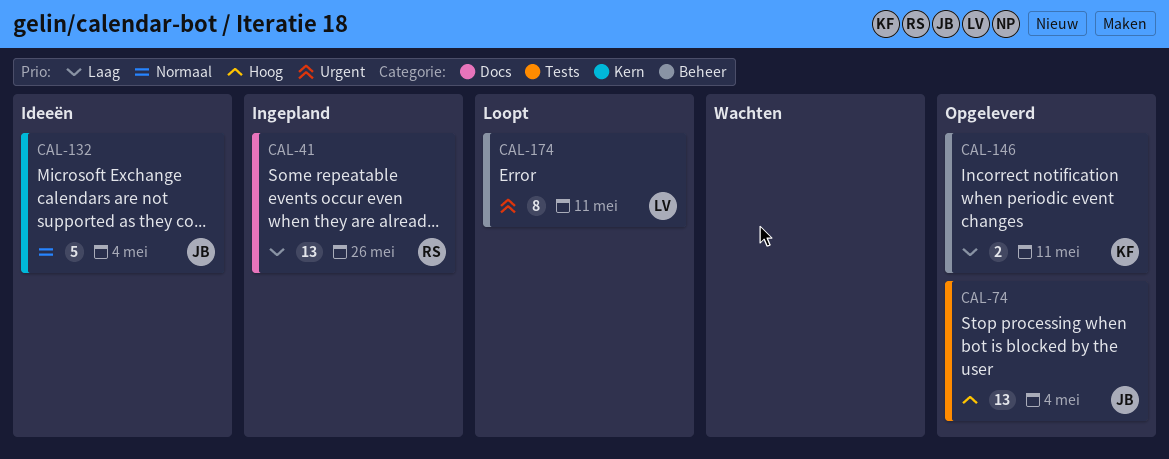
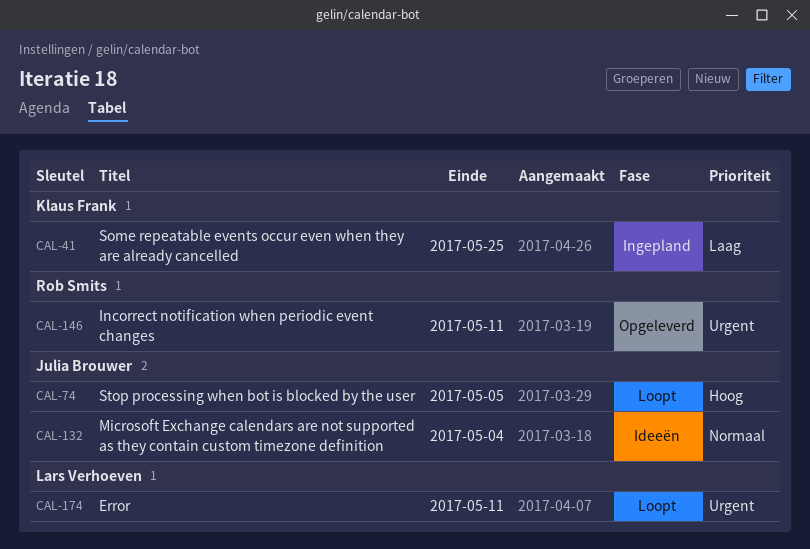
CAL-41, owner: Rob Smits -> Klaus Frank
CAL-41, due: May 26 -> May 25
CAL-74, status: Opgeleverd -> Loopt
CAL-74, due: May 4 -> May 5
CAL-146, owner: Klaus Frank -> Rob Smits
CAL-146, priority: Laag -> Urgent

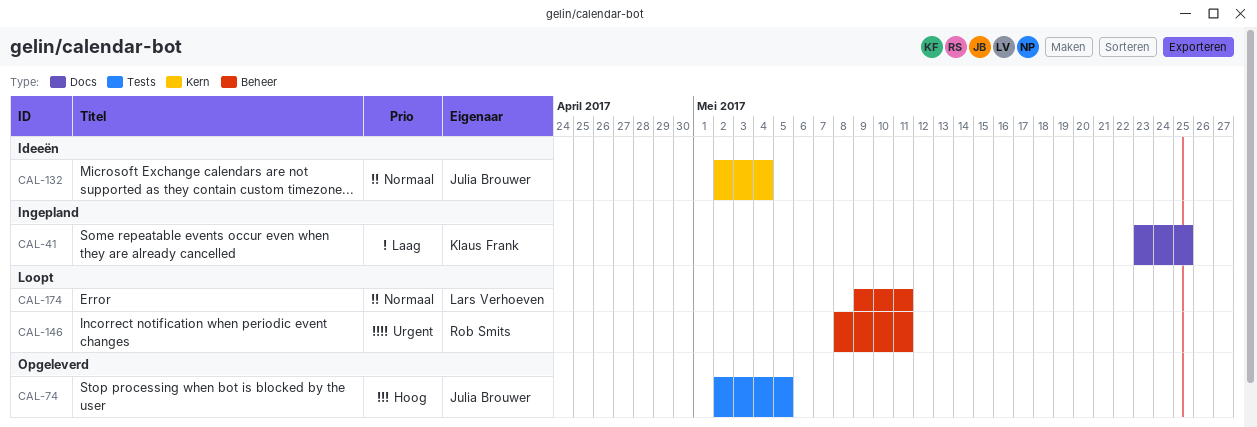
CAL-74, status: Loopt -> Opgeleverd
CAL-146, status: Opgeleverd -> Loopt
CAL-174, priority: Urgent -> Normaal

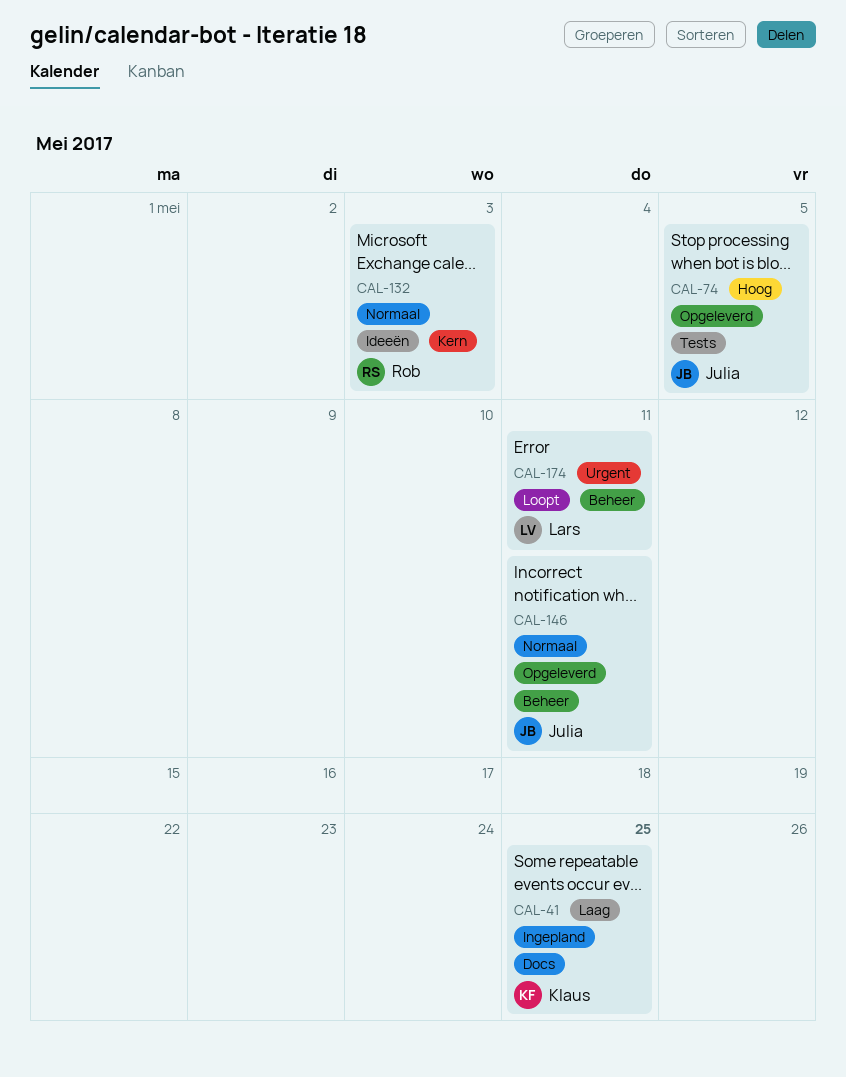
CAL-132, owner: Julia Brouwer -> Rob Smits
CAL-132, due: May 4 -> May 3
CAL-146, status: Loopt -> Opgeleverd
CAL-146, owner: Rob Smits -> Julia Brouwer
CAL-146, priority: Urgent -> Normaal
CAL-174, priority: Normaal -> Urgent

